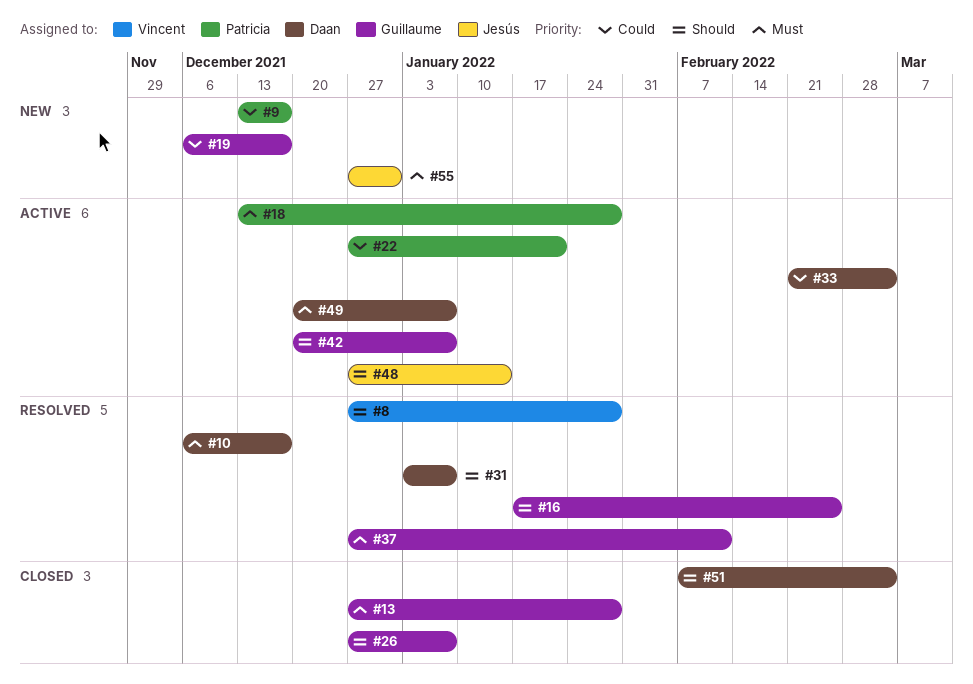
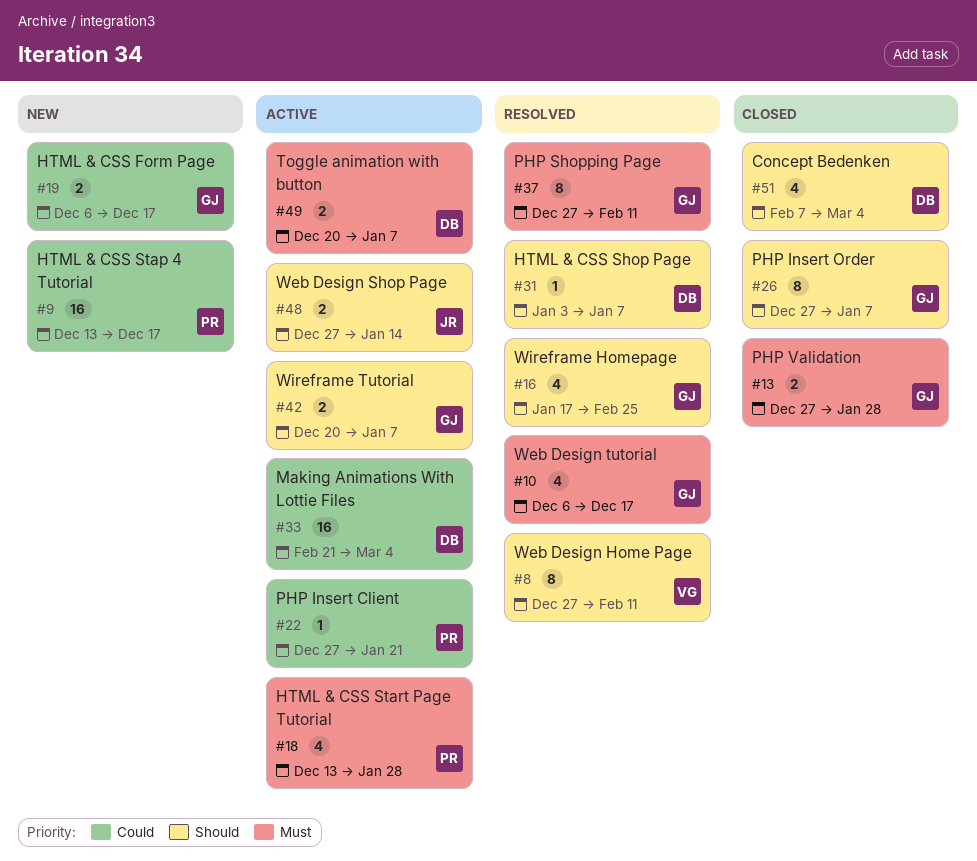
#8, due: Jan 28 -> Feb 11
#10, owner: Daan -> Guillaume
#55: present -> none

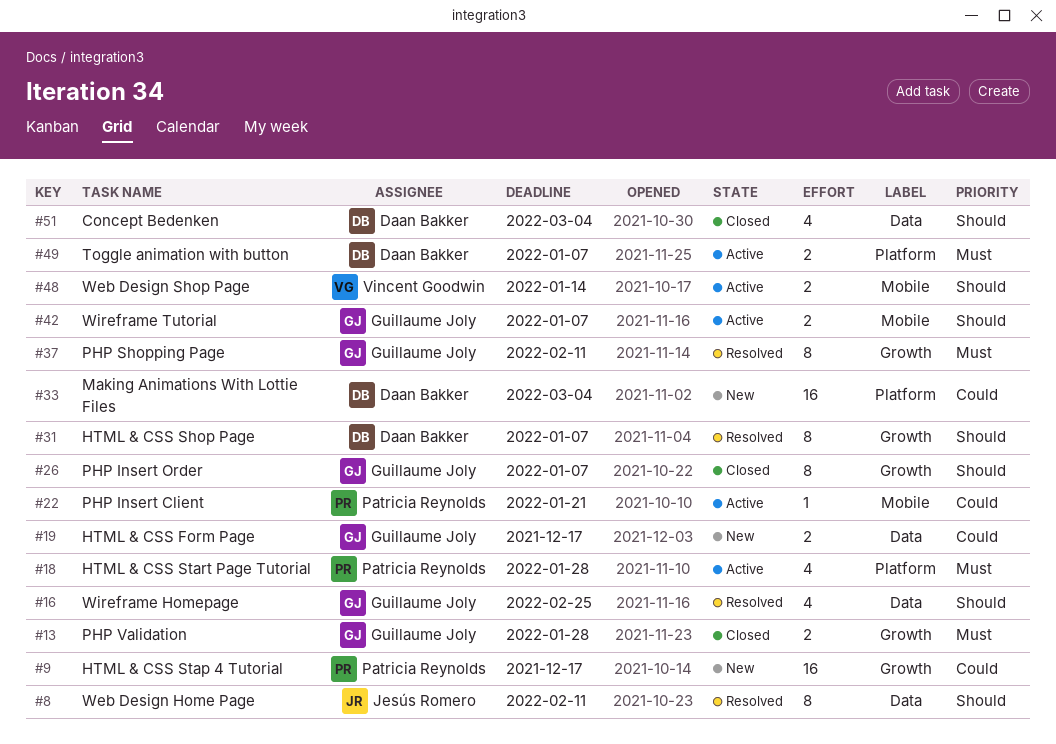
#8, owner: Vincent Goodwin -> Jesús Romero
#10: present -> none
#31, estimate: 1 -> 8
#33, status: Active -> New
#48, owner: Jesús Romero -> Vincent Goodwin

